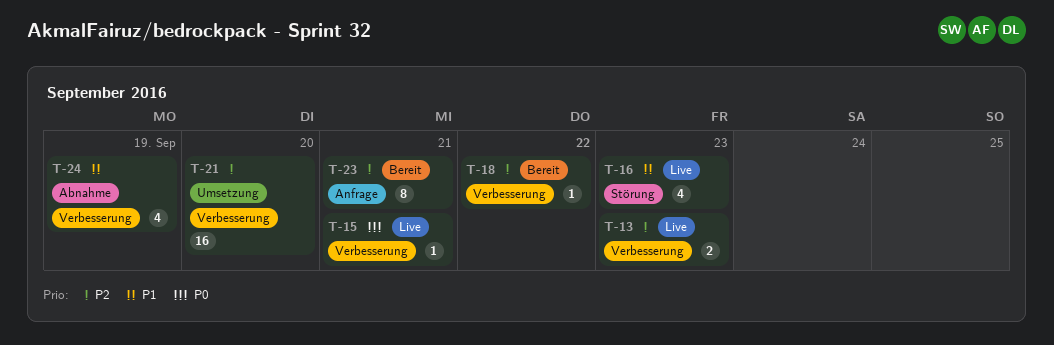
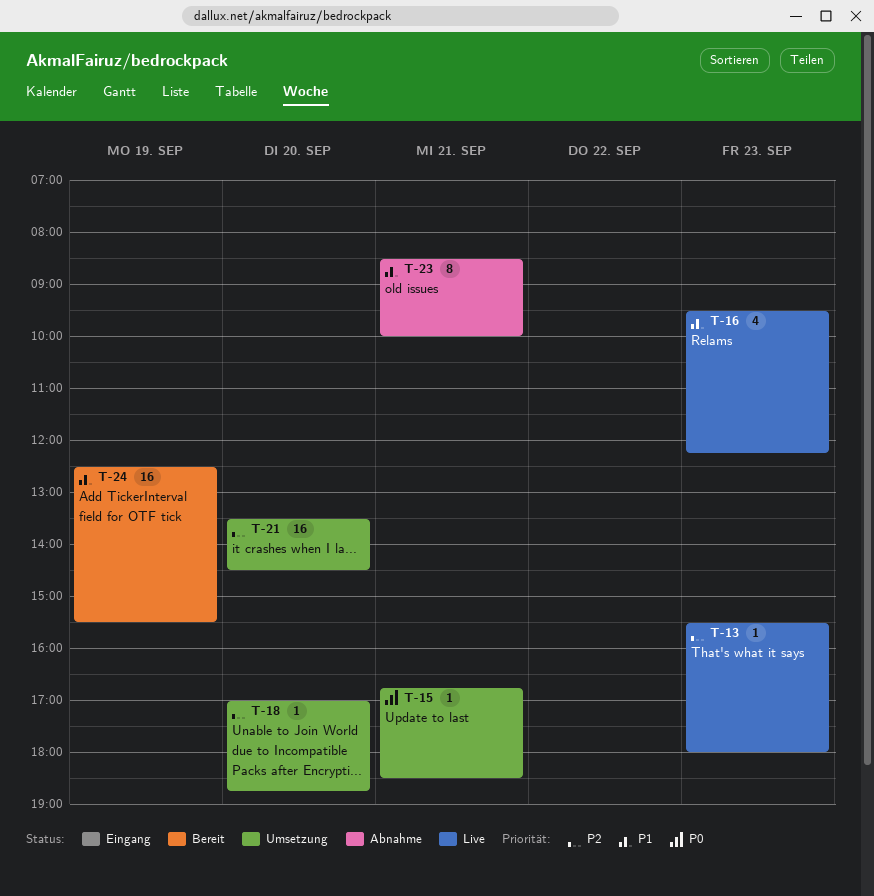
T-13, estimate: 2 -> 1
T-15, status: Live -> Umsetzung
T-18, status: Bereit -> Umsetzung
T-18, day: Sep 22 -> Sep 20
T-23, status: Bereit -> Abnahme
T-23, priority: P2 -> P1
T-24, status: Abnahme -> Bereit
T-24, estimate: 4 -> 16

